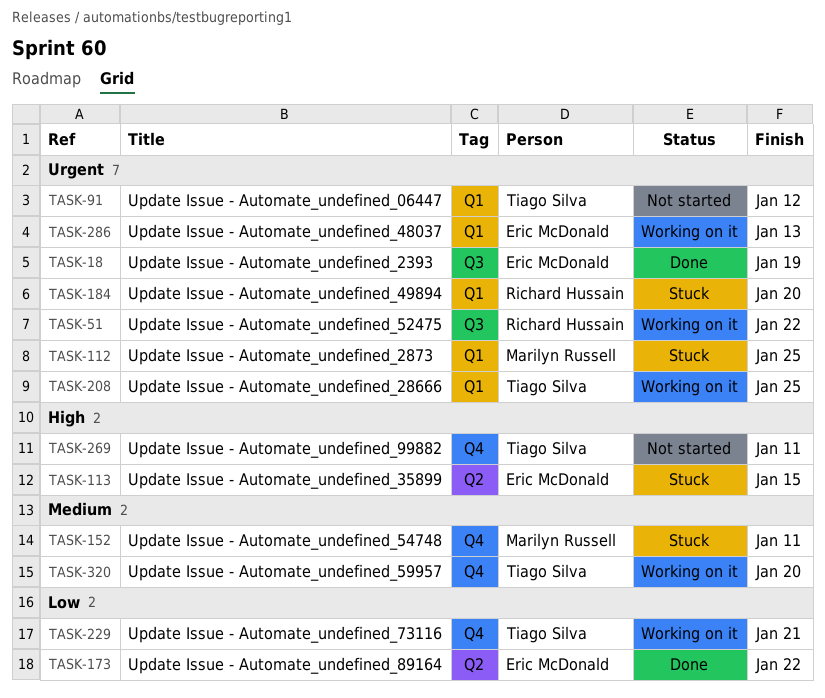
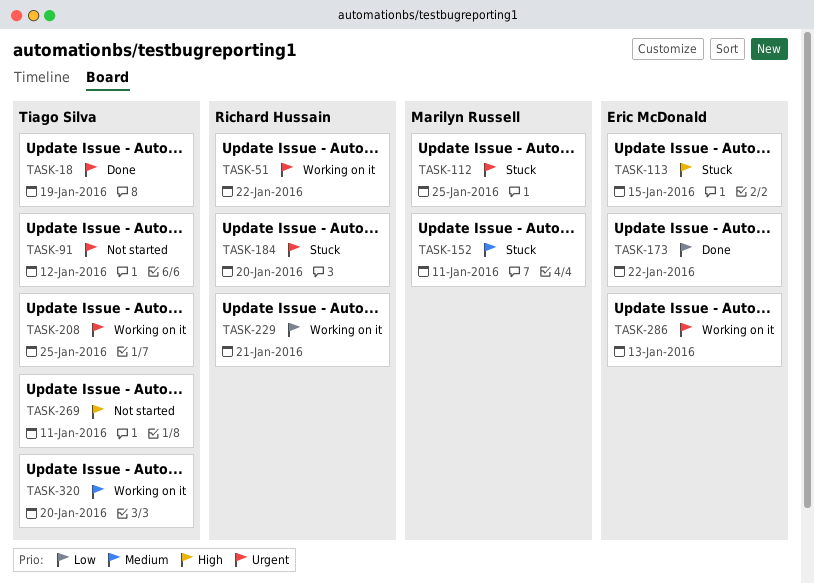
TASK-18, owner: Eric McDonald -> Tiago Silva
TASK-229, owner: Tiago Silva -> Richard Hussain

